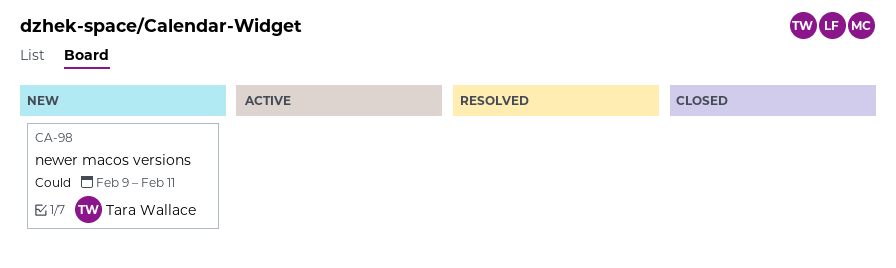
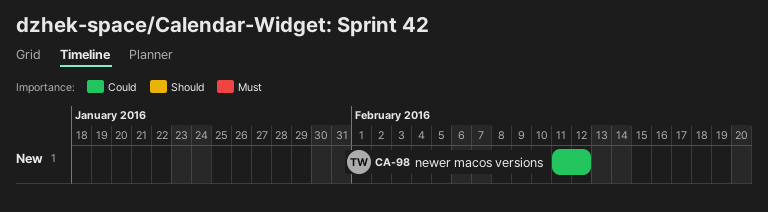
CA-98, start: Feb 9 -> Feb 11
CA-98, due: Feb 11 -> Feb 12

